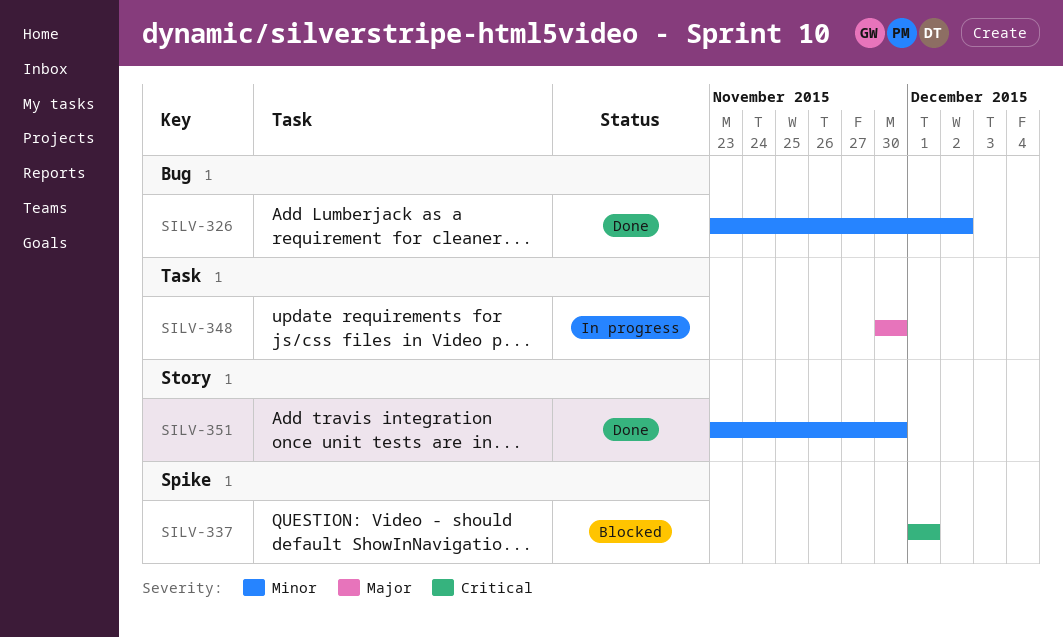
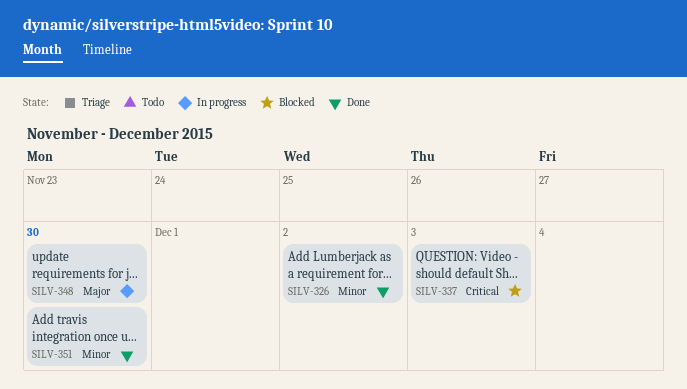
SILV-337, due: Dec 1 -> Dec 3

